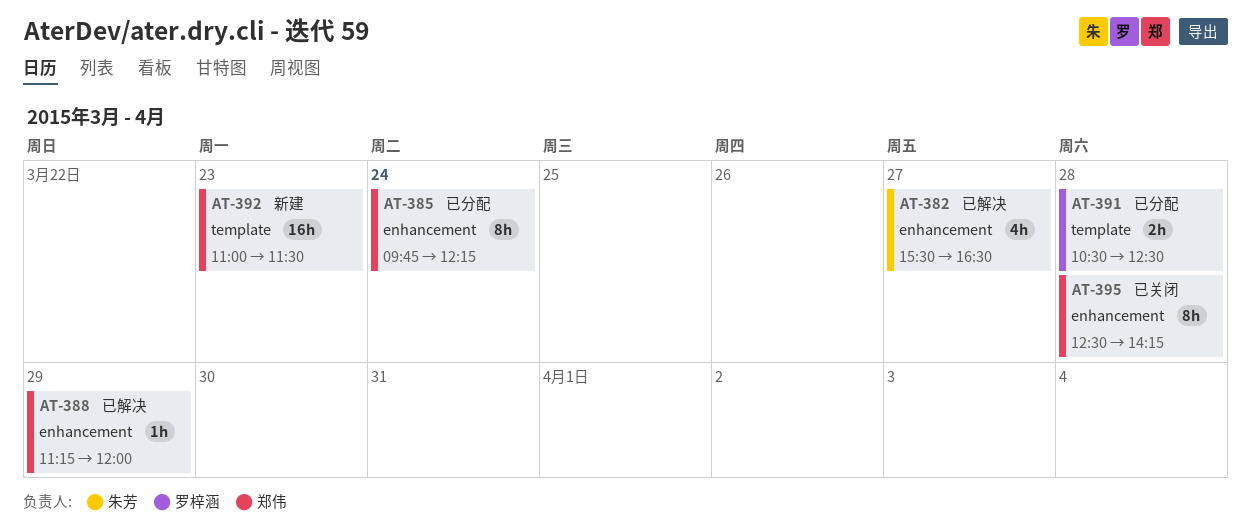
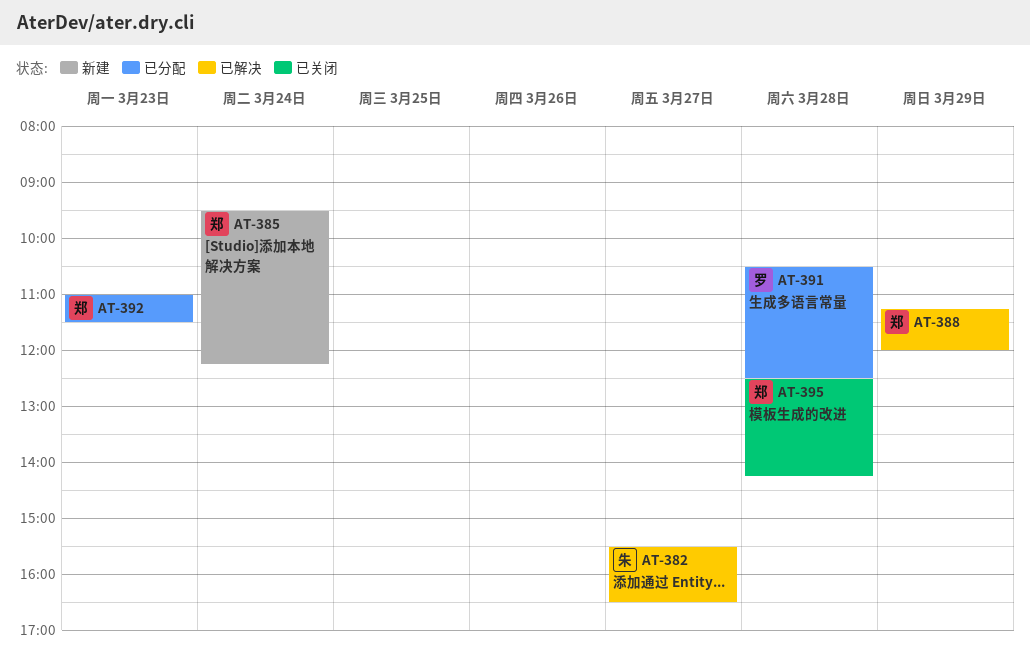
AT-385, status: 已分配 -> 新建
AT-385, begins: 09:45 -> 09:30
AT-392, status: 新建 -> 已分配

